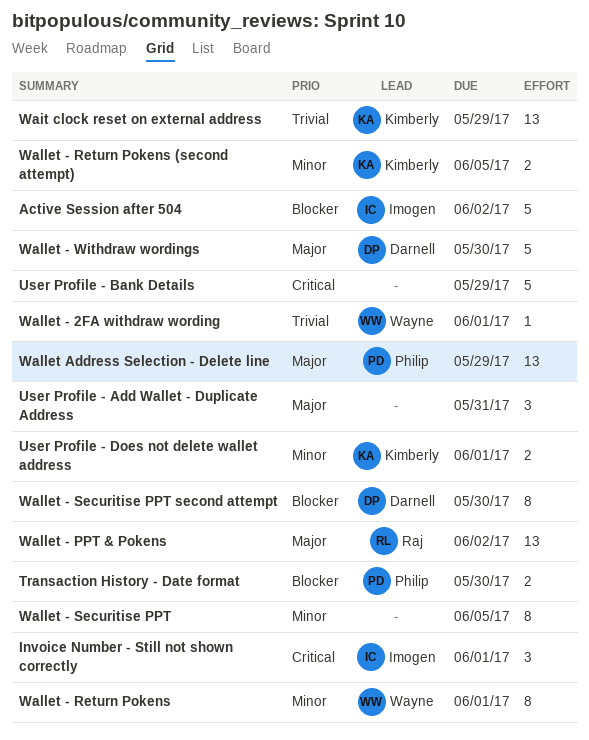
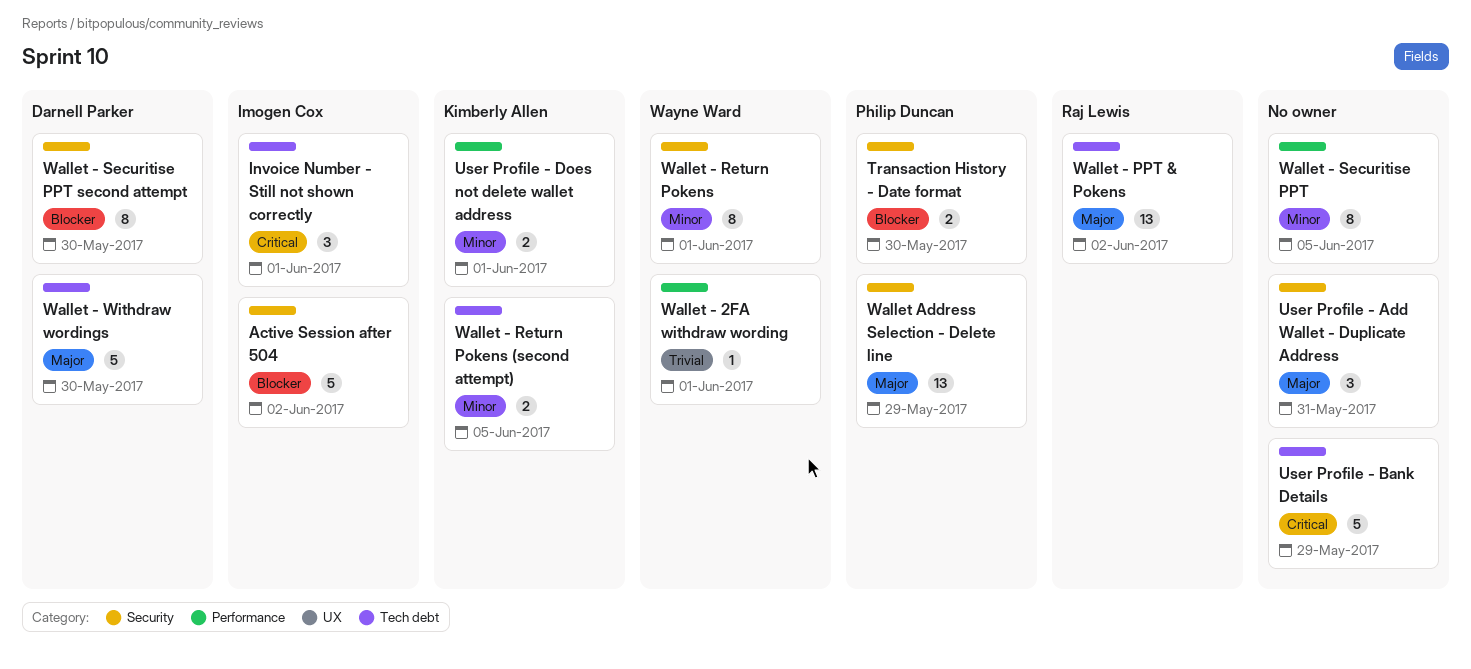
Wait clock reset on external address: present -> none

